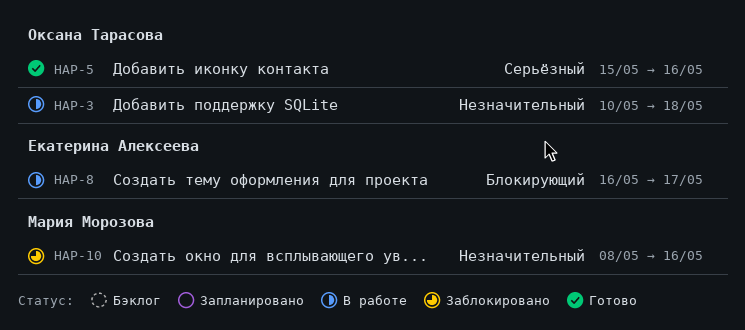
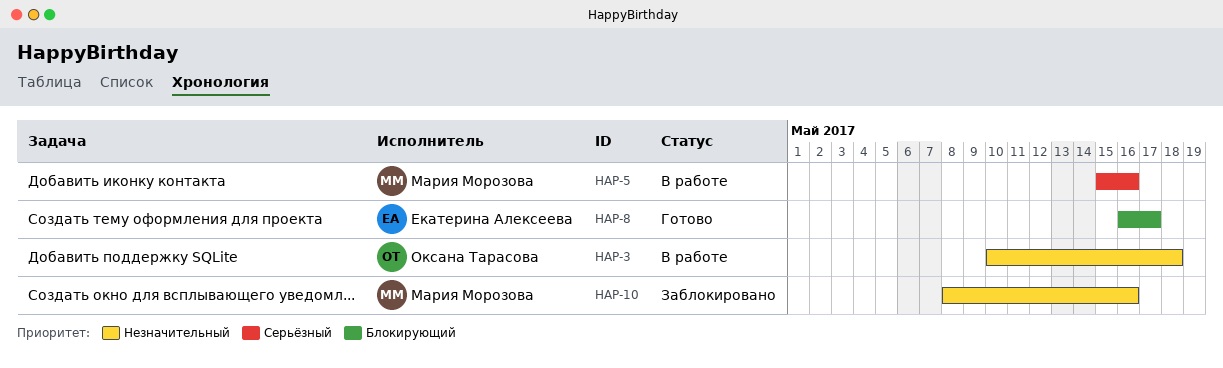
HAP-5, status: Готово -> В работе
HAP-5, owner: Оксана Тарасова -> Мария Морозова
HAP-8, status: В работе -> Готово

